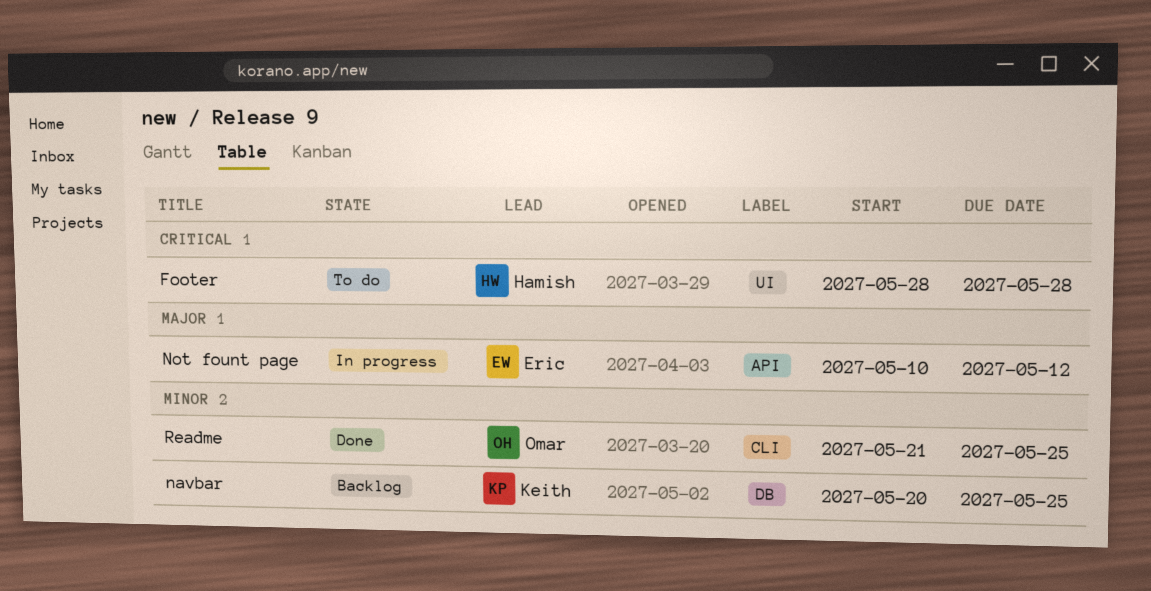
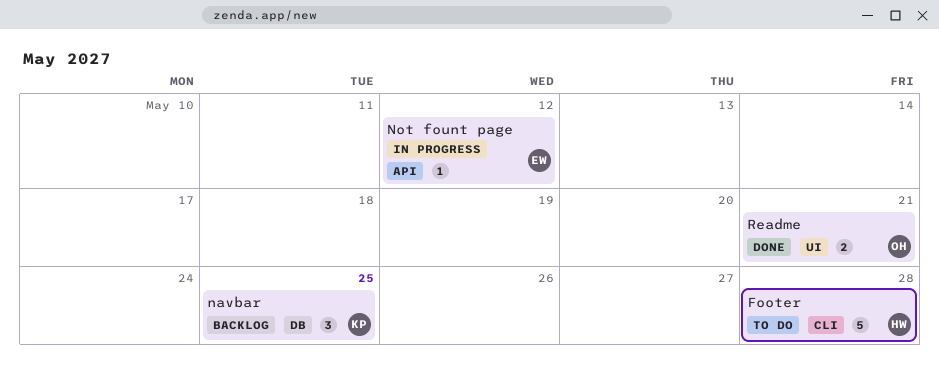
Footer, label: UI -> CLI
Readme, label: CLI -> UI
Readme, due: May 25 -> May 21

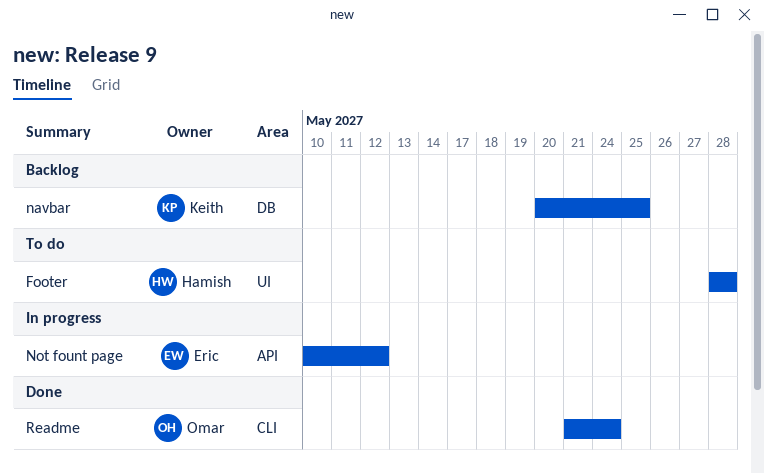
Footer, label: CLI -> UI
Readme, label: UI -> CLI
Readme, due: May 21 -> May 24

